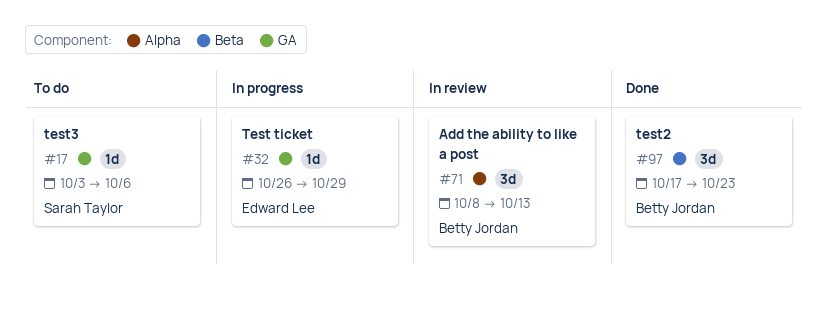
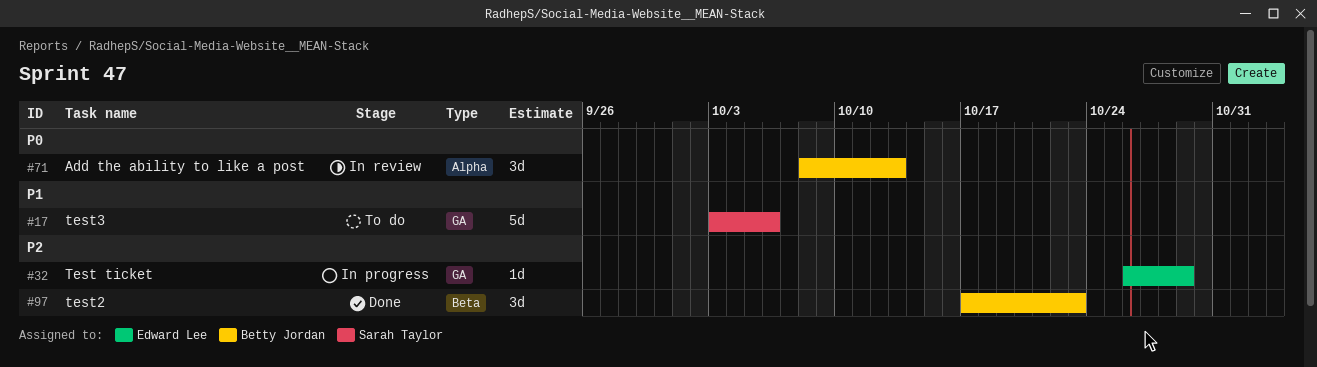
#17, estimate: 1d -> 5d

